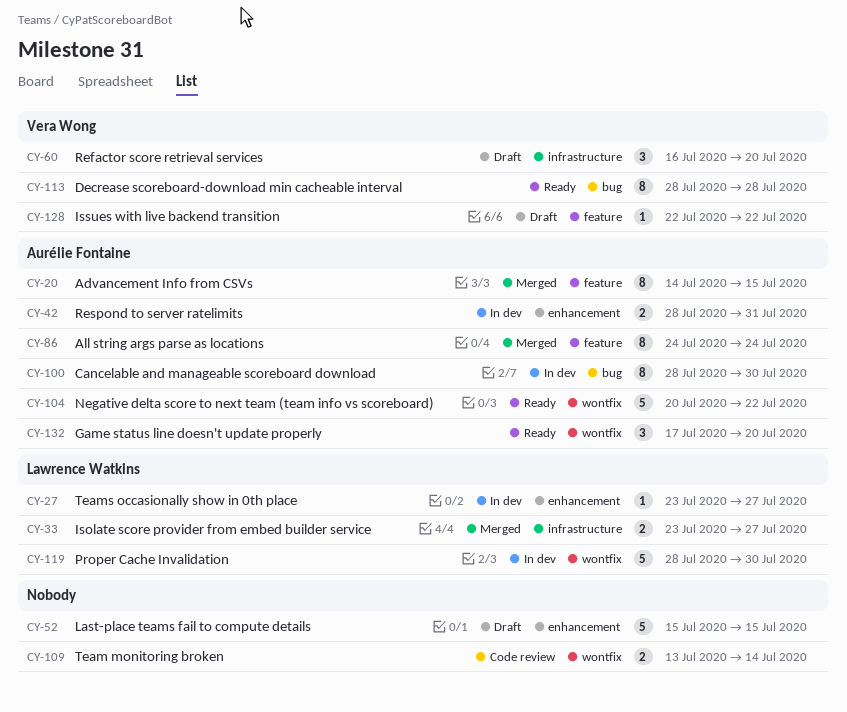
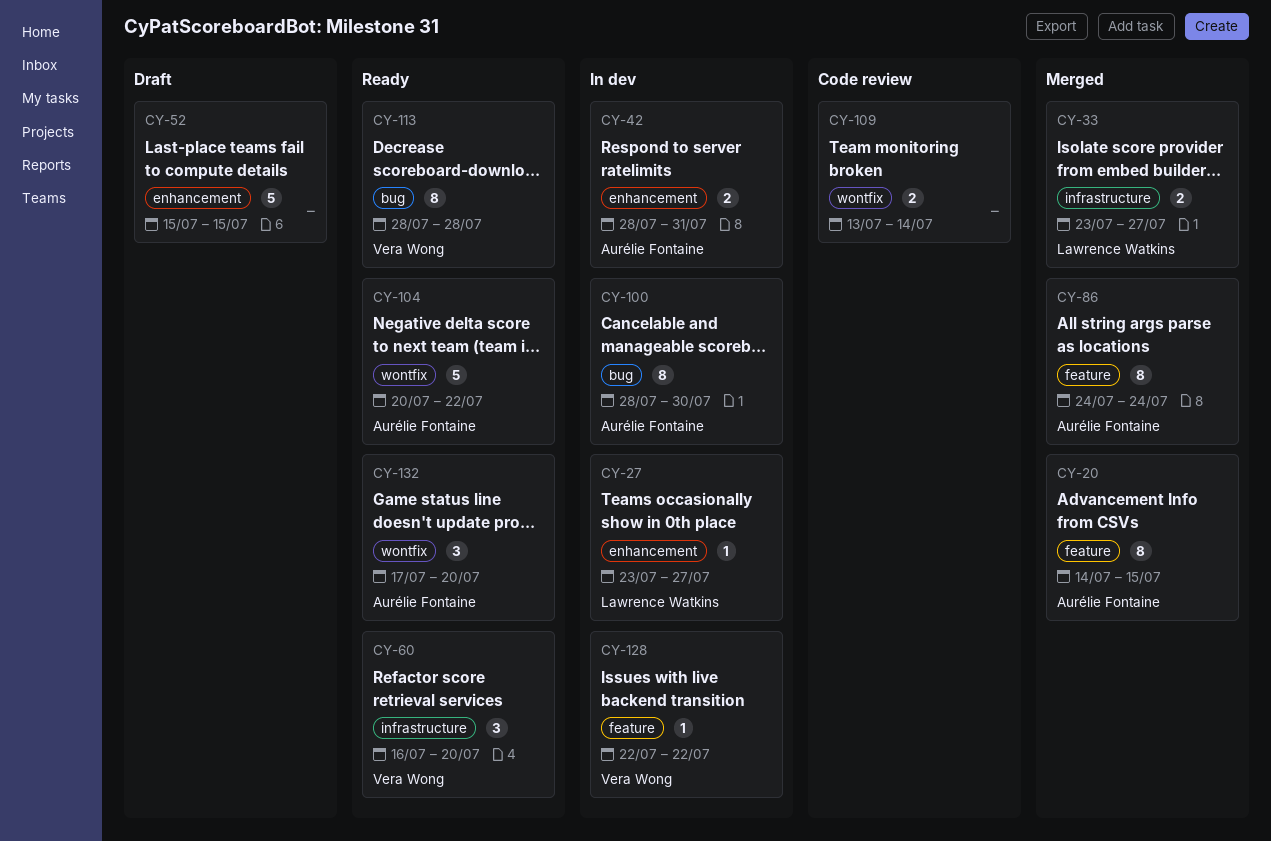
CY-60, status: Draft -> Ready
CY-119: present -> none
CY-128, status: Draft -> In dev

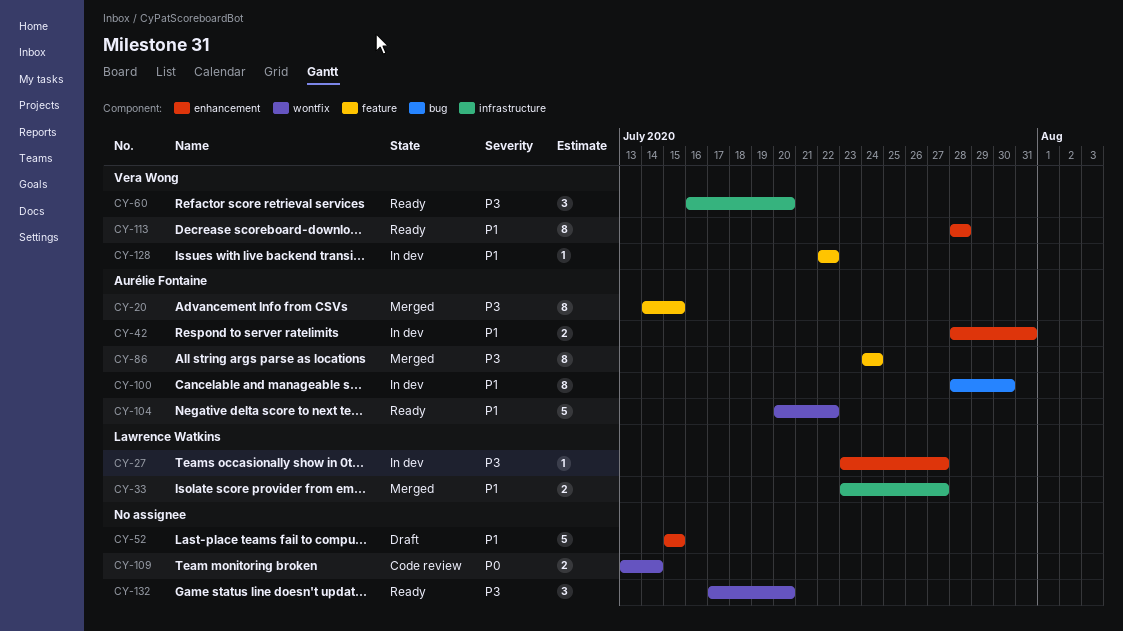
CY-113, label: bug -> enhancement
CY-132, owner: Aurélie Fontaine -> none

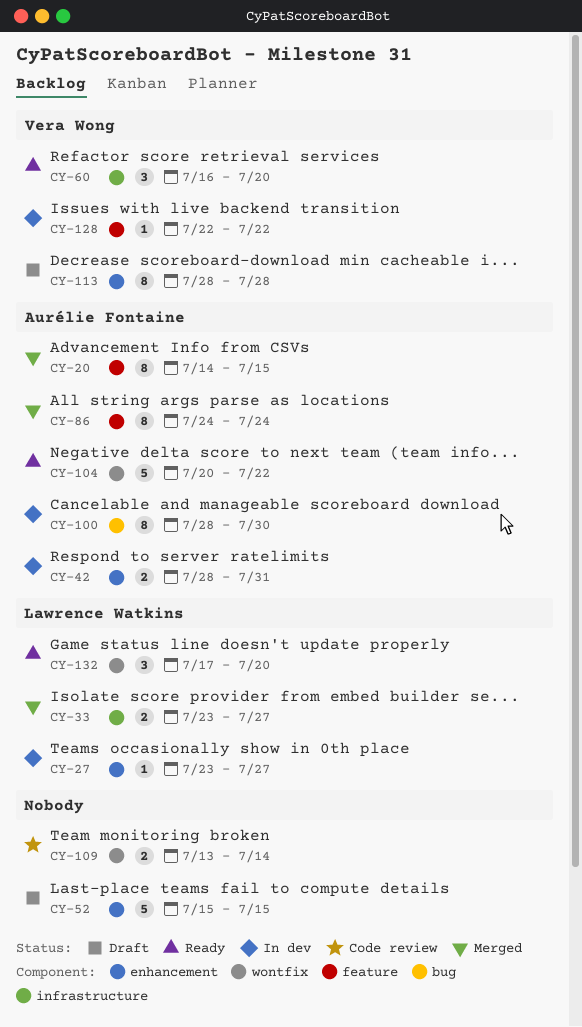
CY-113, status: Ready -> Draft
CY-132, owner: none -> Lawrence Watkins

